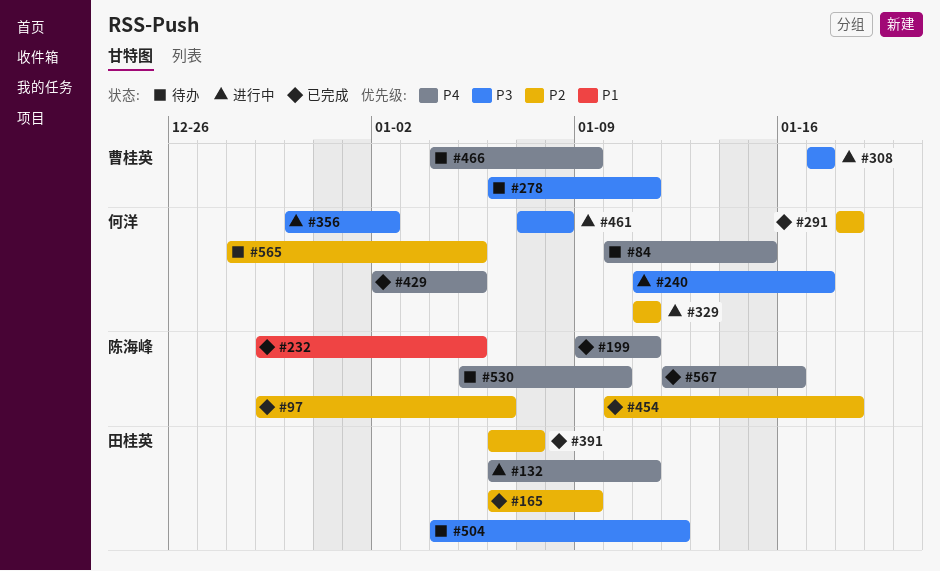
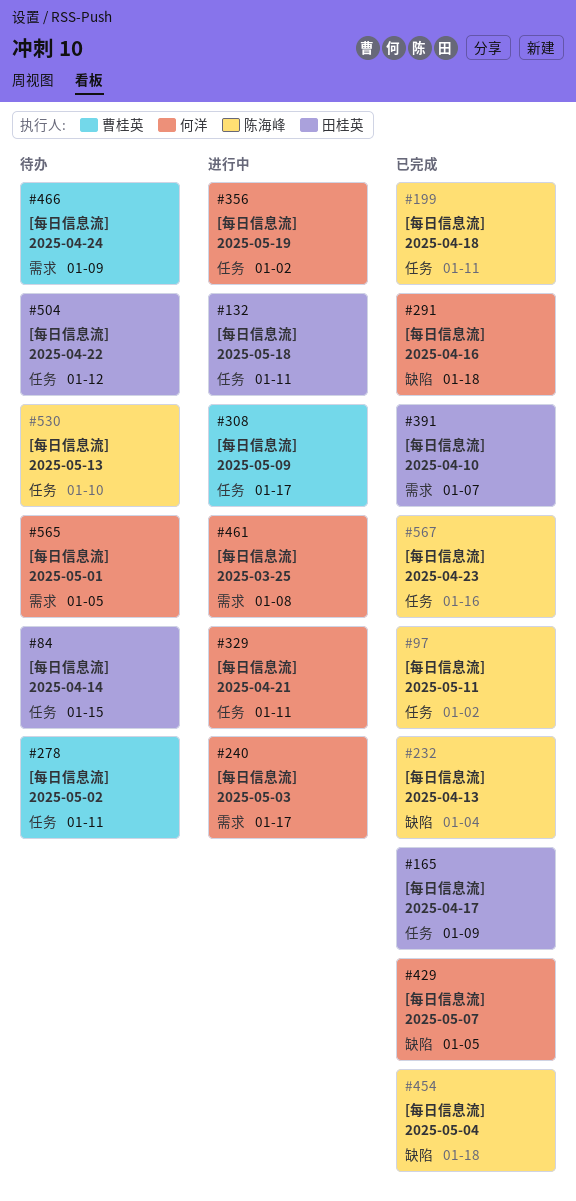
#84, owner: 何洋 -> 田桂英
#97, due: Jan 6 -> Jan 2
#232, due: Jan 5 -> Jan 4

